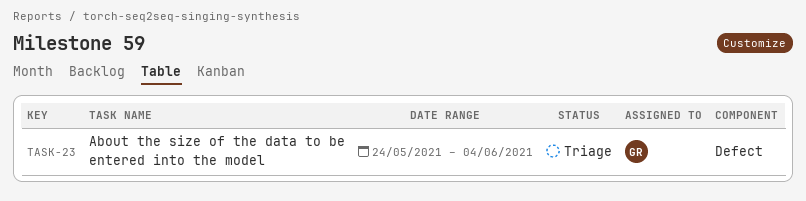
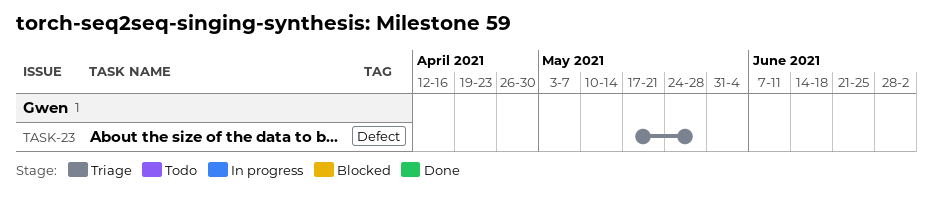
TASK-23, start: May 24 -> May 17
TASK-23, due: Jun 4 -> May 28

